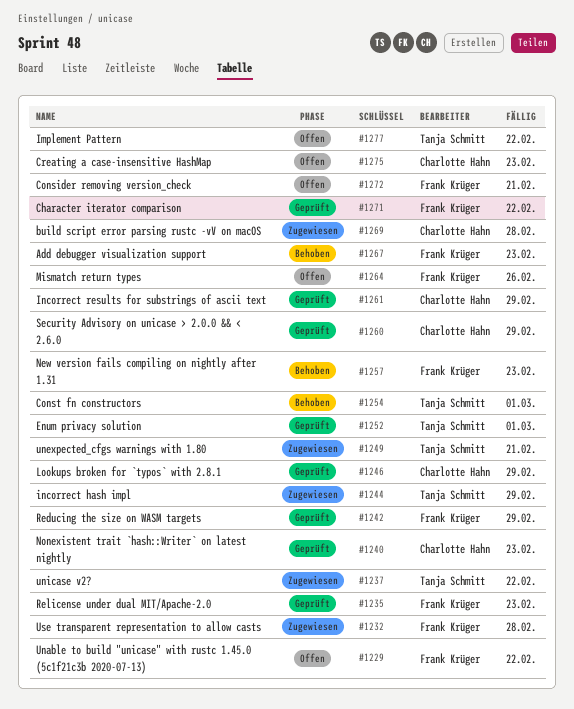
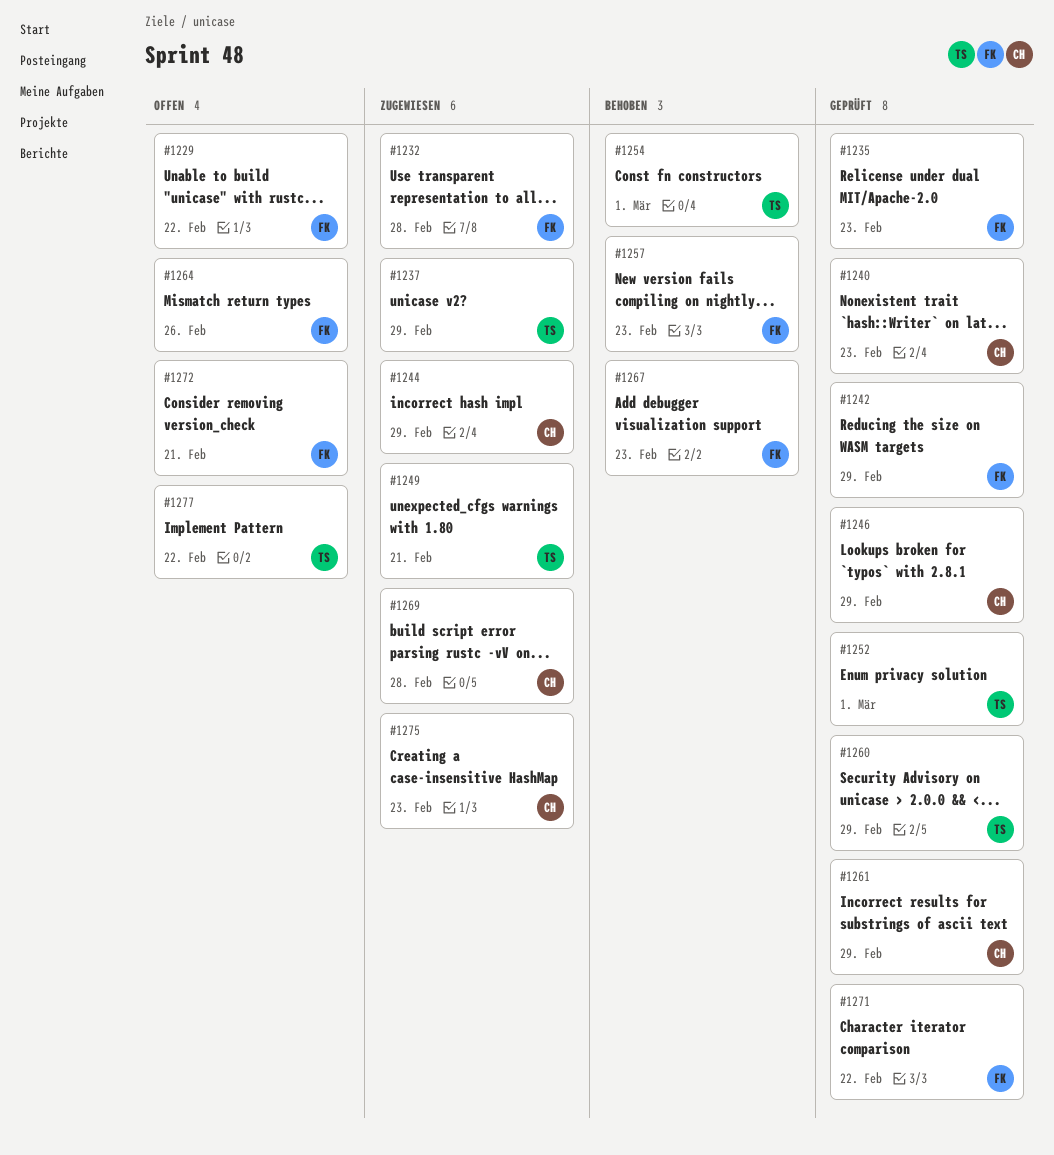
#1237, due: Feb 22 -> Feb 29
#1244, owner: Tanja Schmitt -> Charlotte Hahn
#1260, owner: Charlotte Hahn -> Tanja Schmitt
#1275, status: Offen -> Zugewiesen

